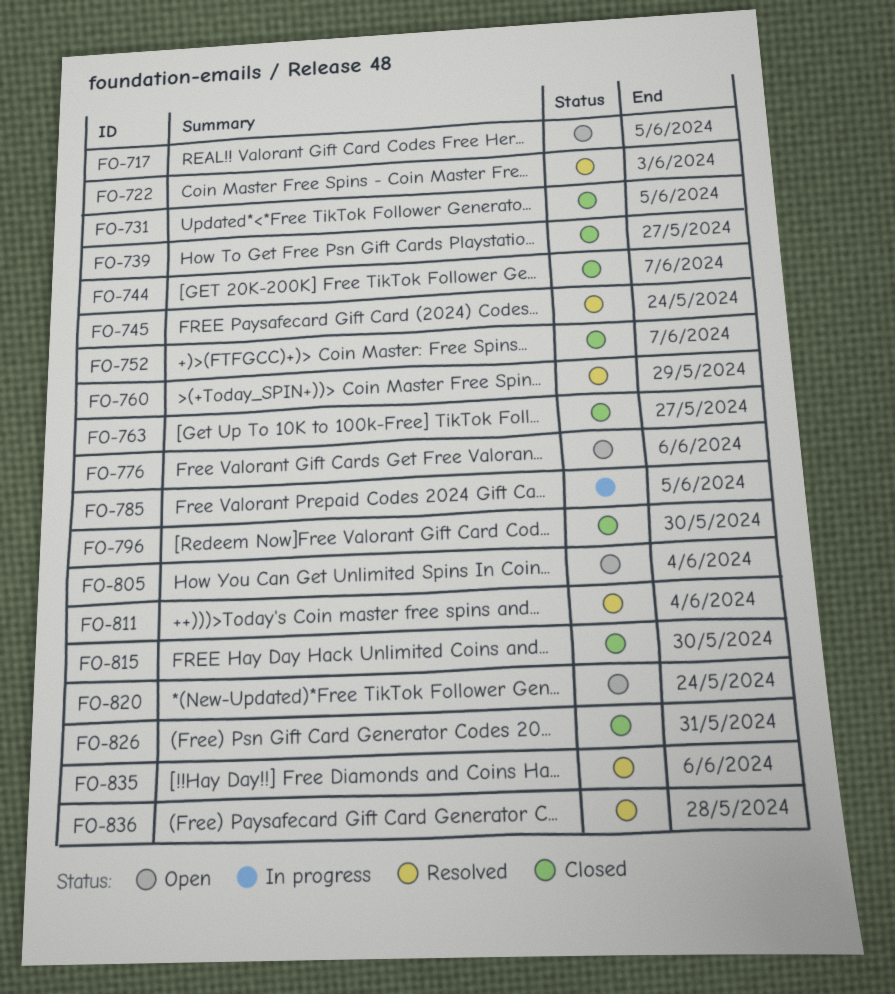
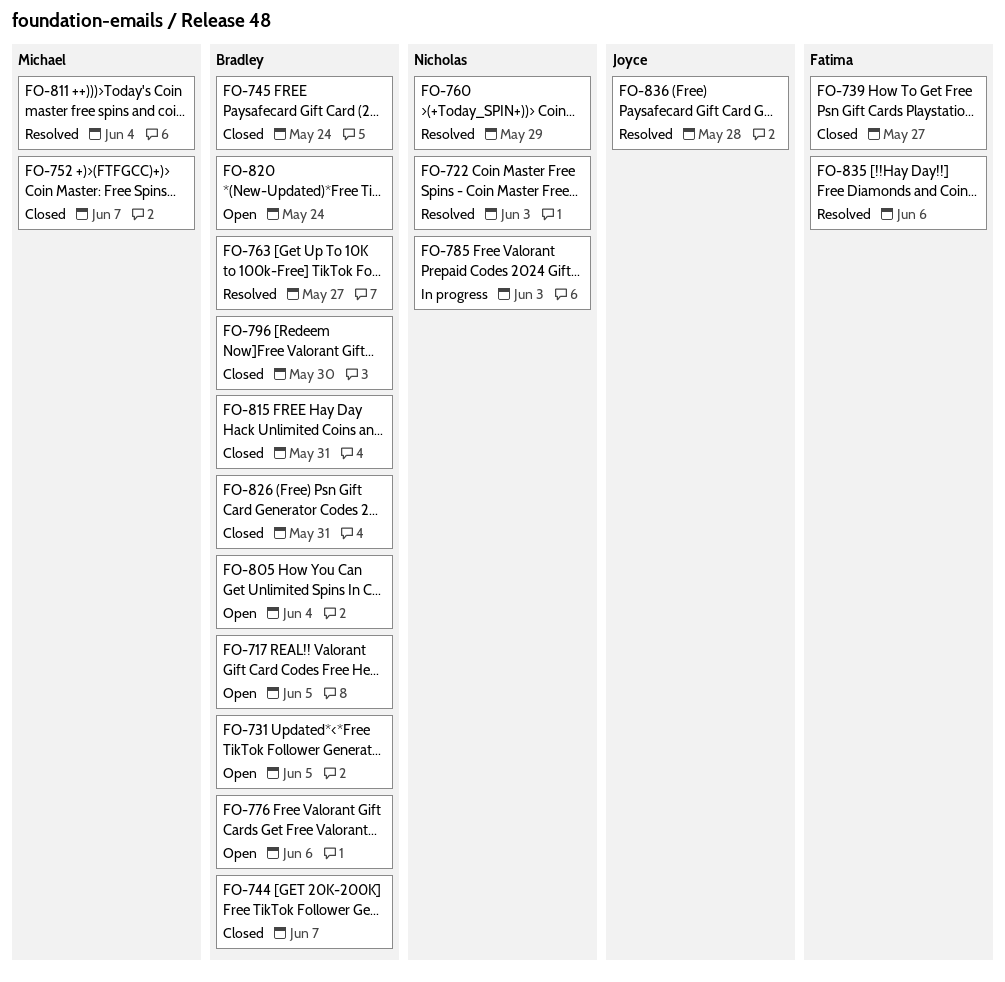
FO-731, status: Closed -> Open
FO-745, status: Resolved -> Closed
FO-763, status: Closed -> Resolved
FO-785, due: Jun 5 -> Jun 3
FO-815, due: May 30 -> May 31

